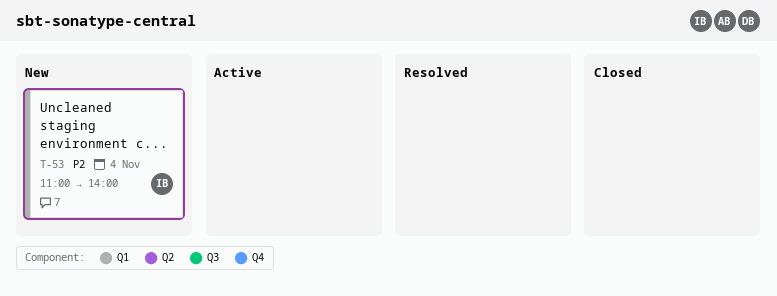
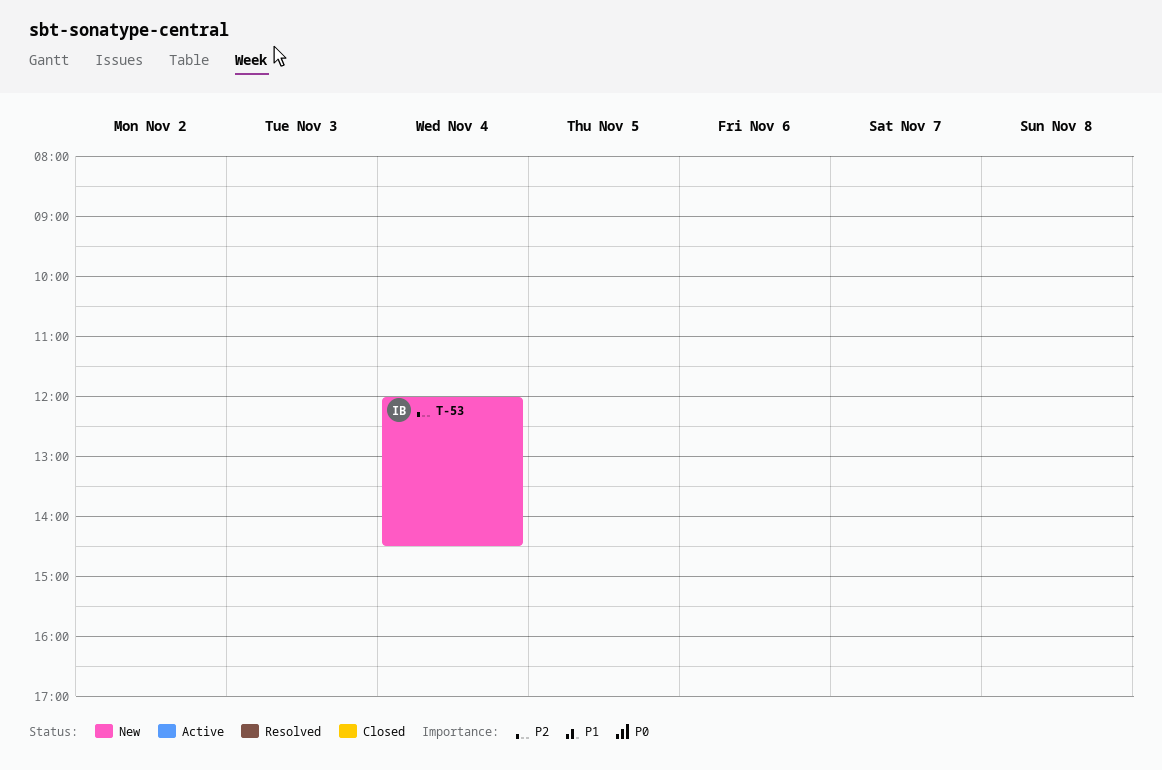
T-53, begins: 11:00 -> 12:00
T-53, ends: 14:00 -> 14:30

